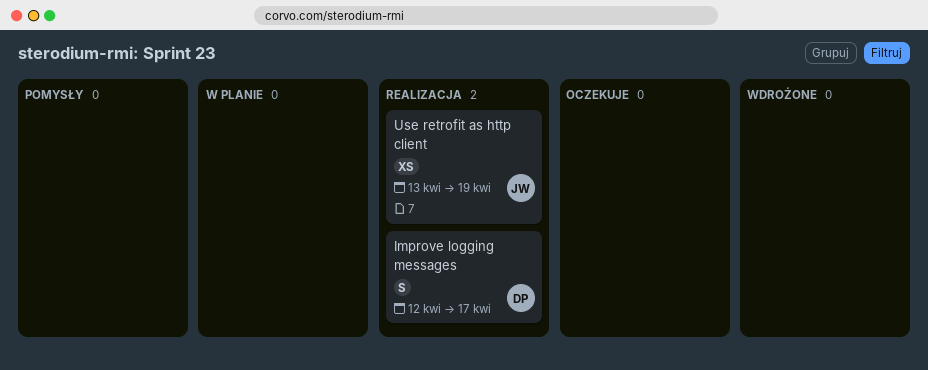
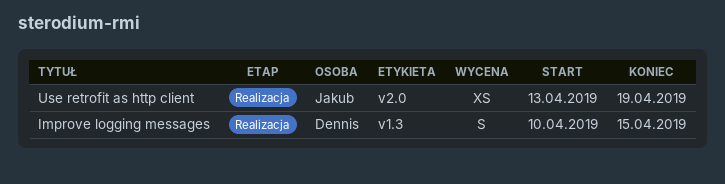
Improve logging messages, start: Apr 12 -> Apr 10
Improve logging messages, due: Apr 17 -> Apr 15

